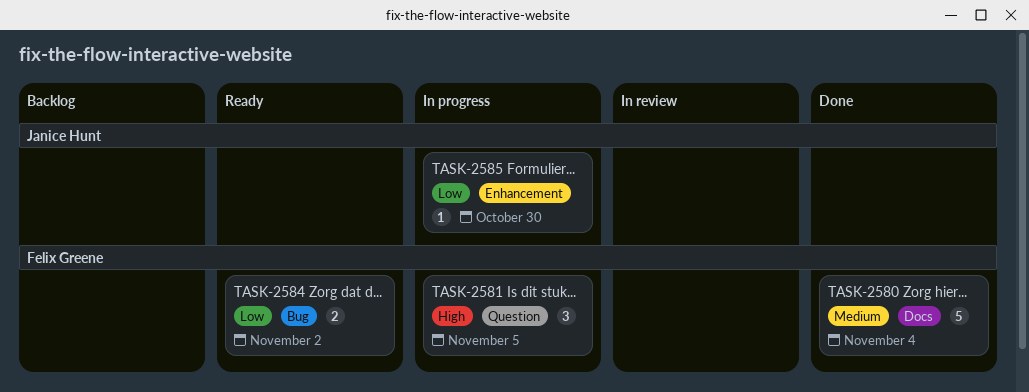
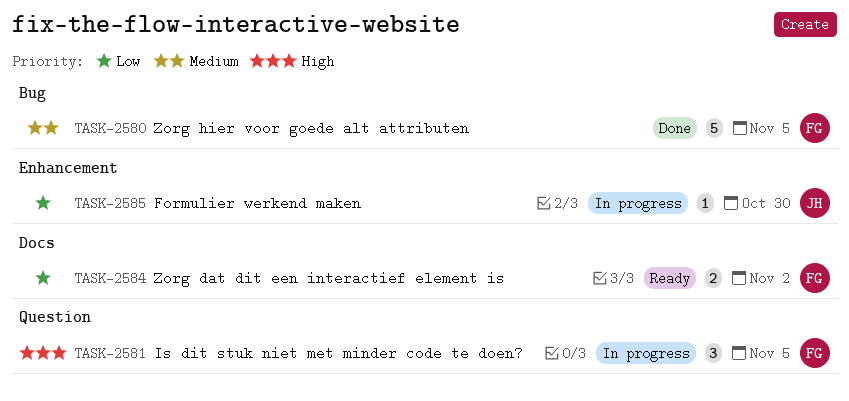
TASK-2580, label: Docs -> Bug
TASK-2580, due: Nov 4 -> Nov 5
TASK-2584, label: Bug -> Docs

